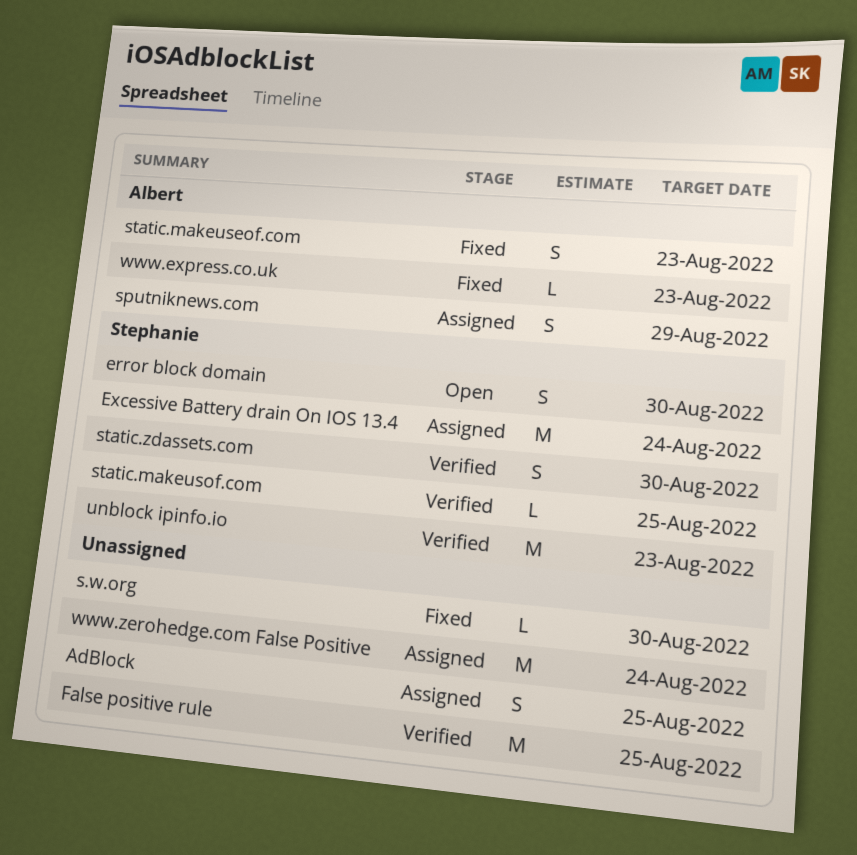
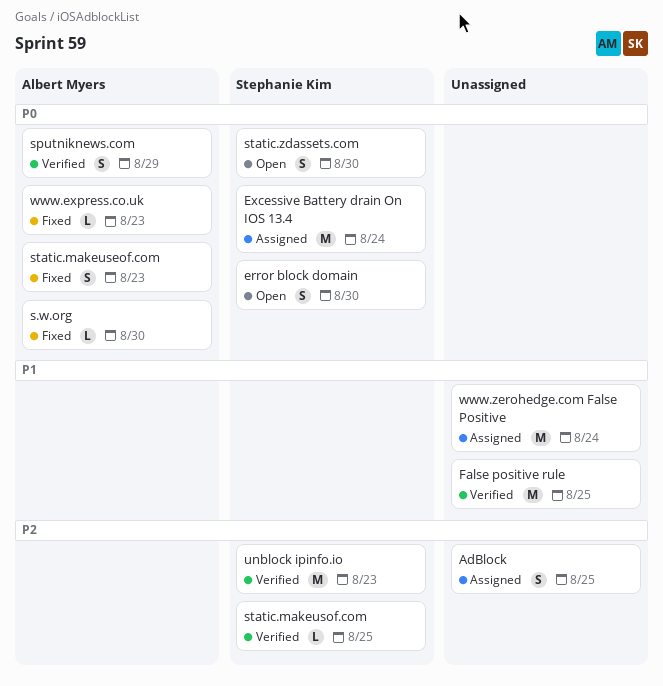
s.w.org, owner: none -> Albert Myers
sputniknews.com, status: Assigned -> Verified
static.zdassets.com, status: Verified -> Open

